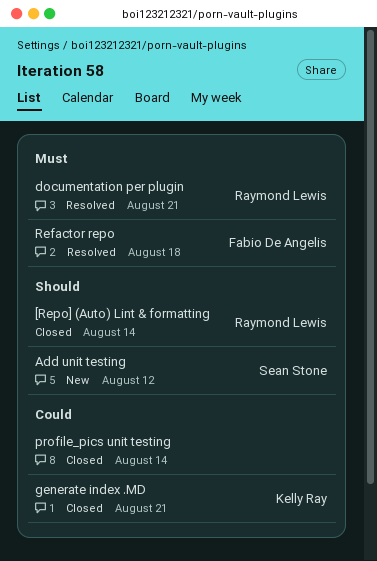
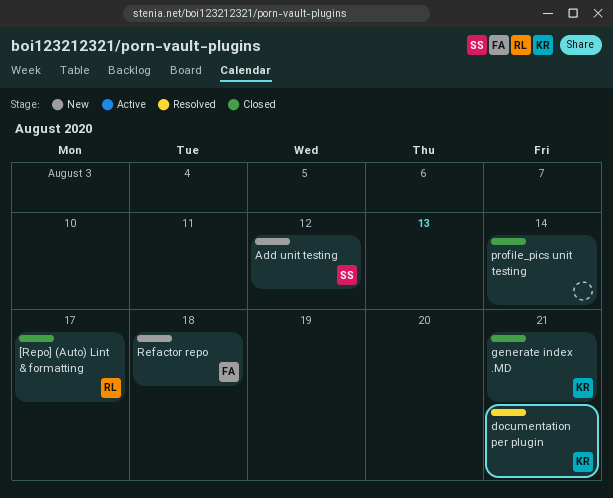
[Repo] (Auto) Lint & formatting, due: Aug 14 -> Aug 17
documentation per plugin, owner: Raymond Lewis -> Kelly Ray
Refactor repo, status: Resolved -> New

